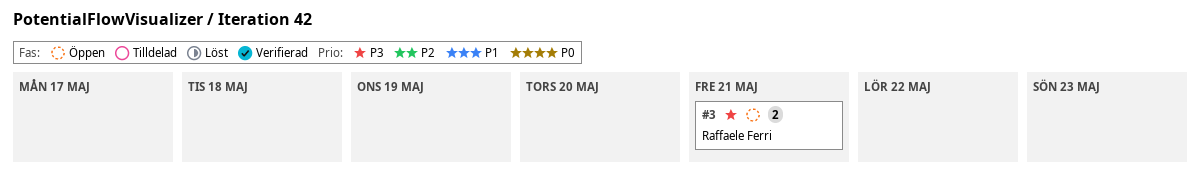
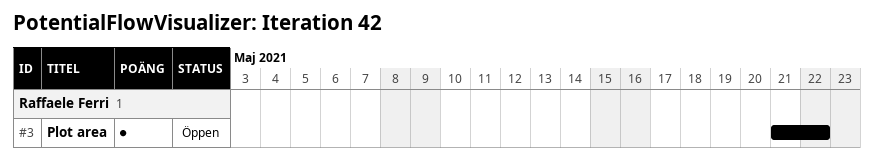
#3, estimate: 2 -> 1
#3, due: May 21 -> May 22

